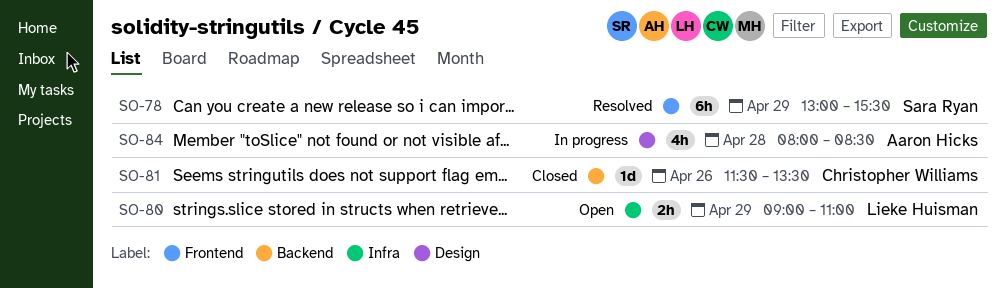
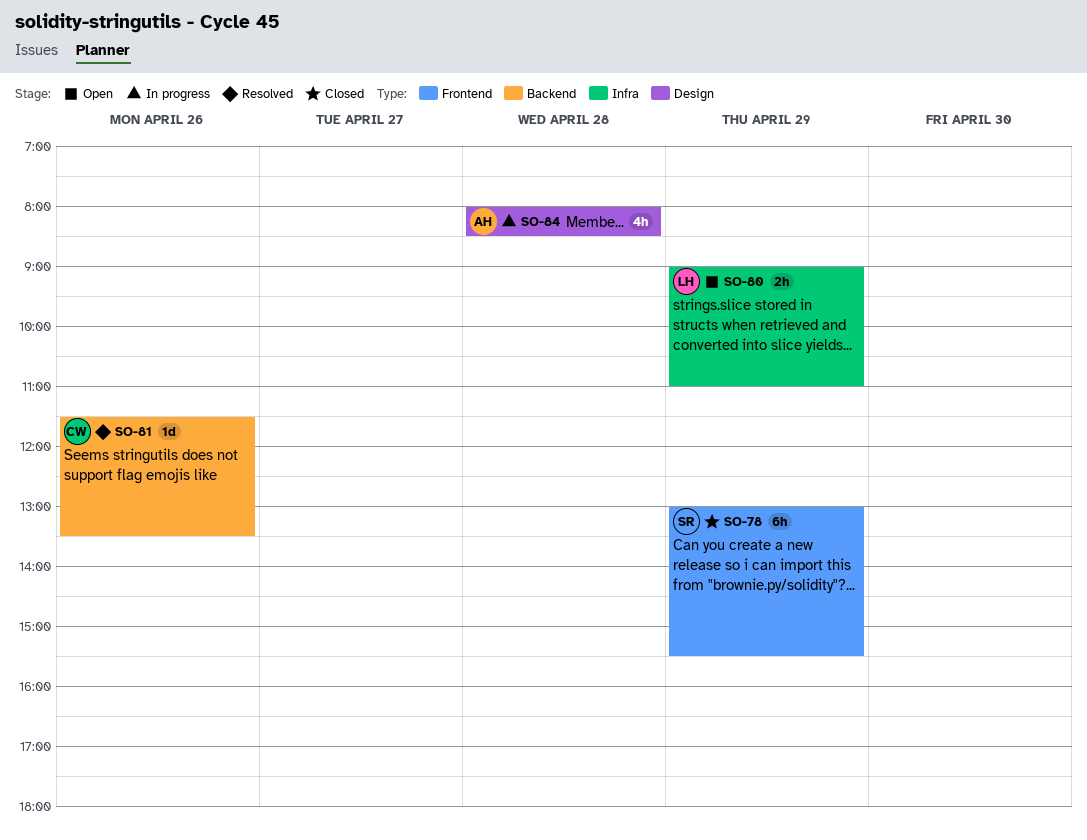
SO-78, status: Resolved -> Closed
SO-81, status: Closed -> Resolved

